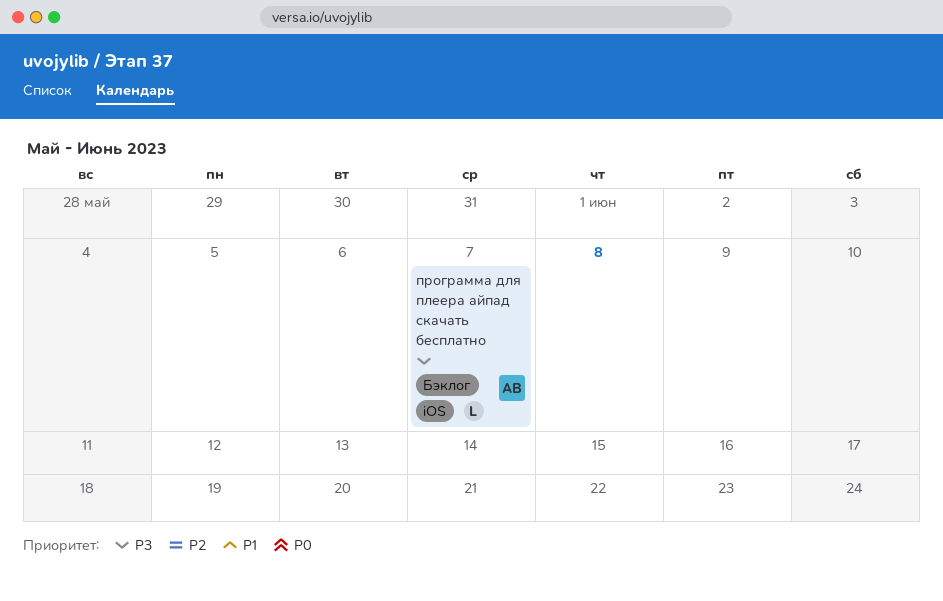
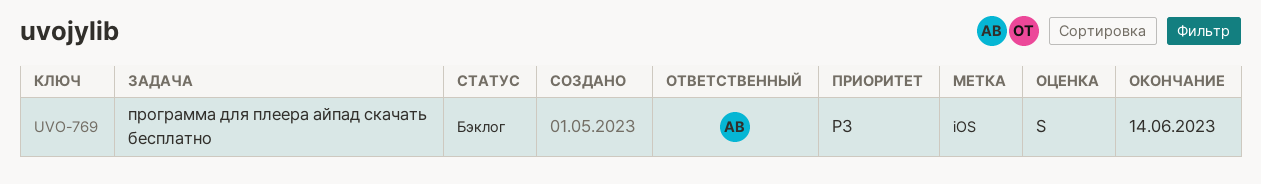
программа для плеера айпад скачать бесплатно, estimate: L -> S
программа для плеера айпад скачать бесплатно, due: Jun 7 -> Jun 14

